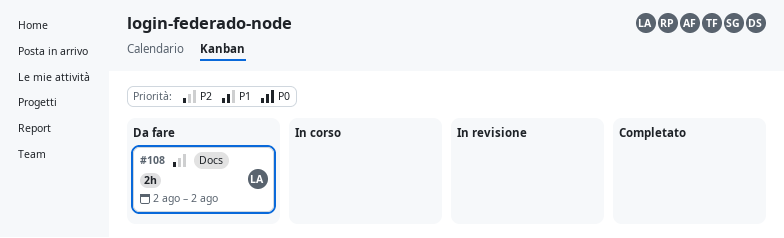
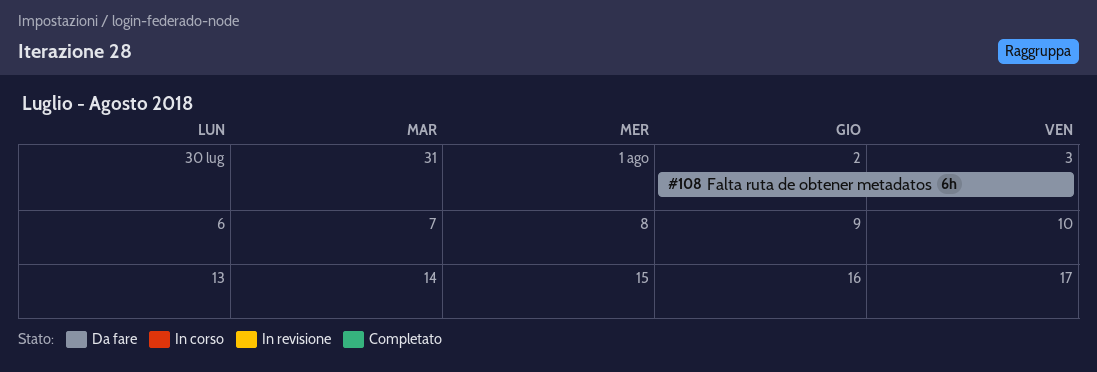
#108, estimate: 2h -> 6h
#108, due: Aug 2 -> Aug 3

